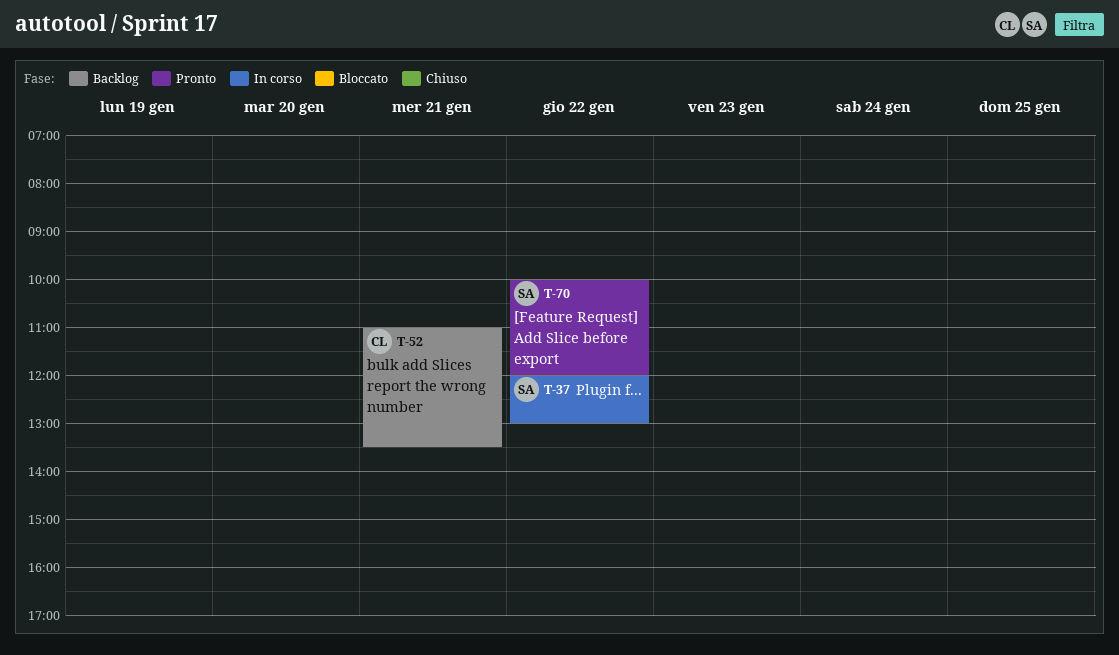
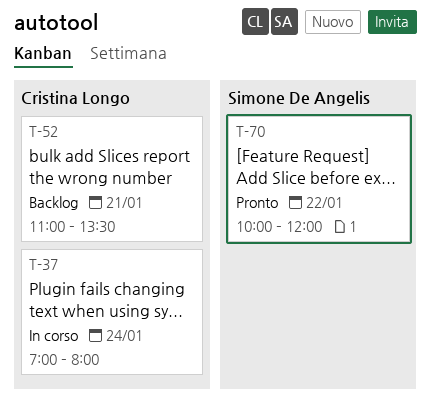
T-37, owner: Simone De Angelis -> Cristina Longo
T-37, day: Jan 22 -> Jan 24
T-37, begins: 12:00 -> 07:00
T-37, ends: 13:00 -> 08:00

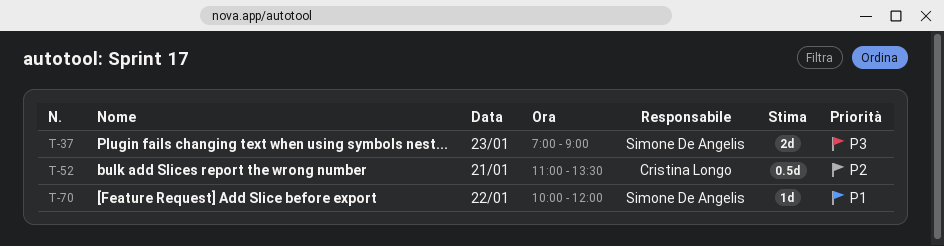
T-37, owner: Cristina Longo -> Simone De Angelis
T-37, day: Jan 24 -> Jan 23
T-37, ends: 08:00 -> 09:00

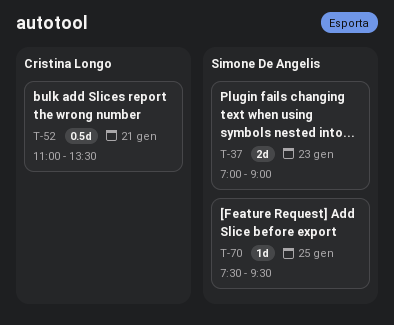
T-70, day: Jan 22 -> Jan 25
T-70, begins: 10:00 -> 07:30
T-70, ends: 12:00 -> 09:30

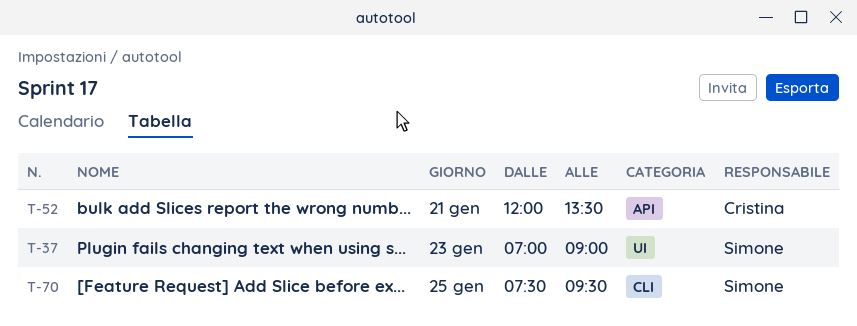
T-52, begins: 11:00 -> 12:00

